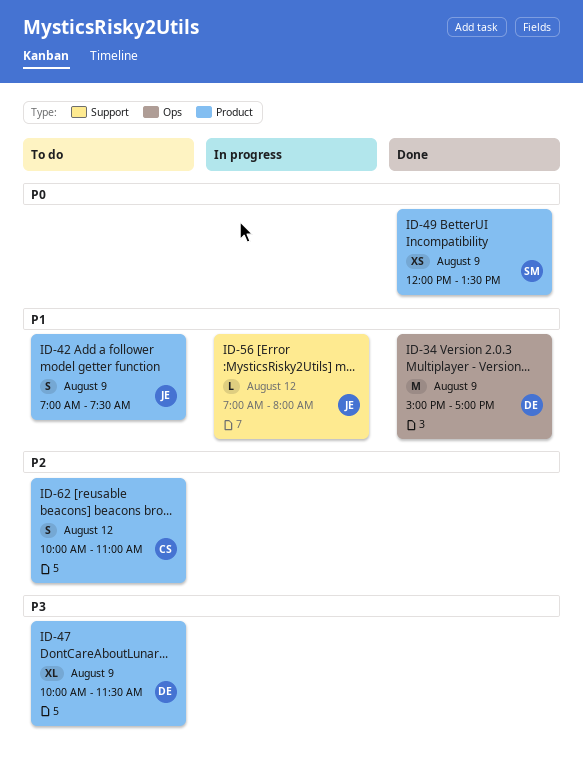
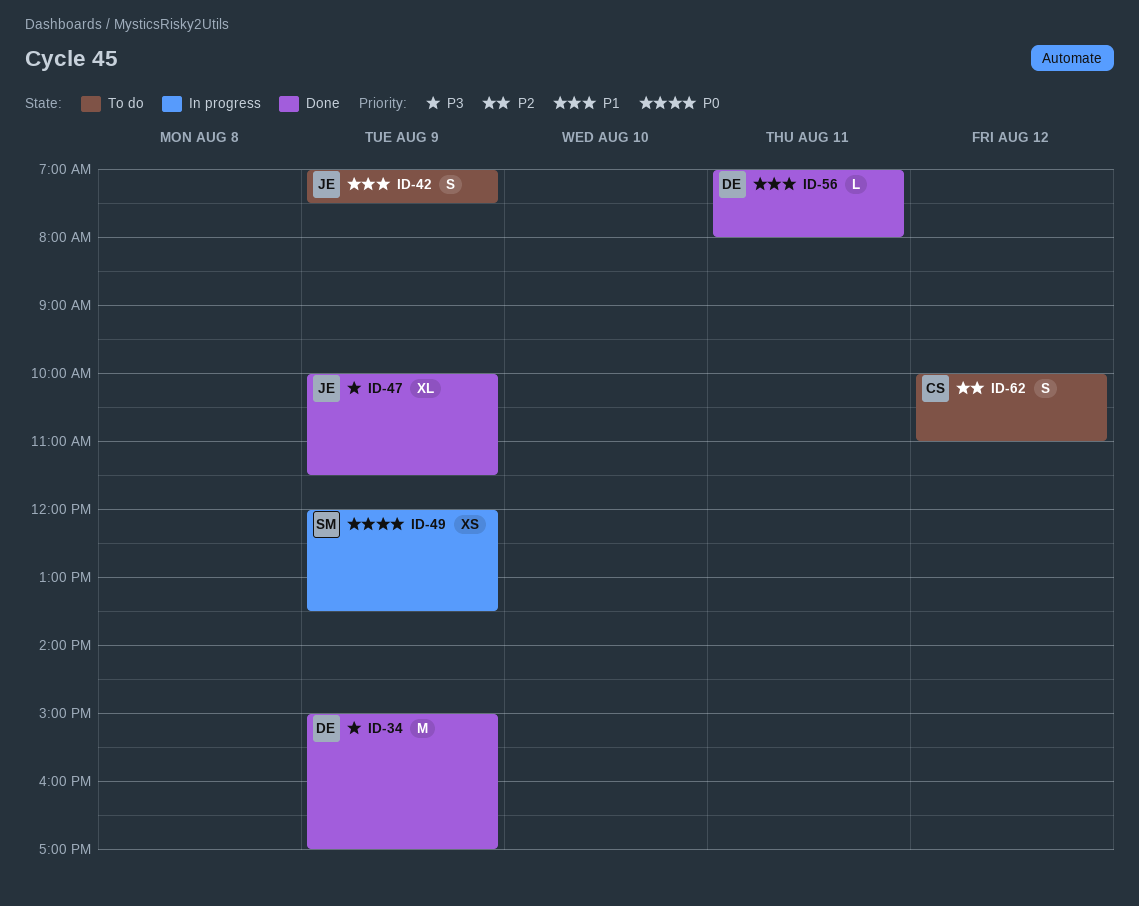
ID-34, priority: P1 -> P3
ID-47, status: To do -> Done
ID-47, owner: DE -> JE
ID-49, status: Done -> In progress
ID-56, status: In progress -> Done
ID-56, owner: JE -> DE
ID-56, day: Aug 12 -> Aug 11

